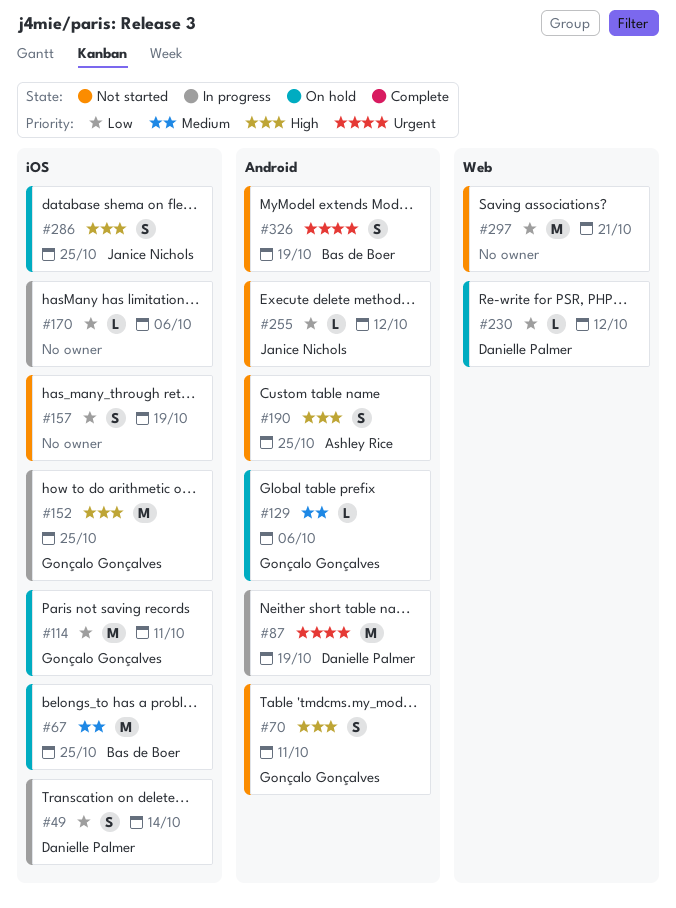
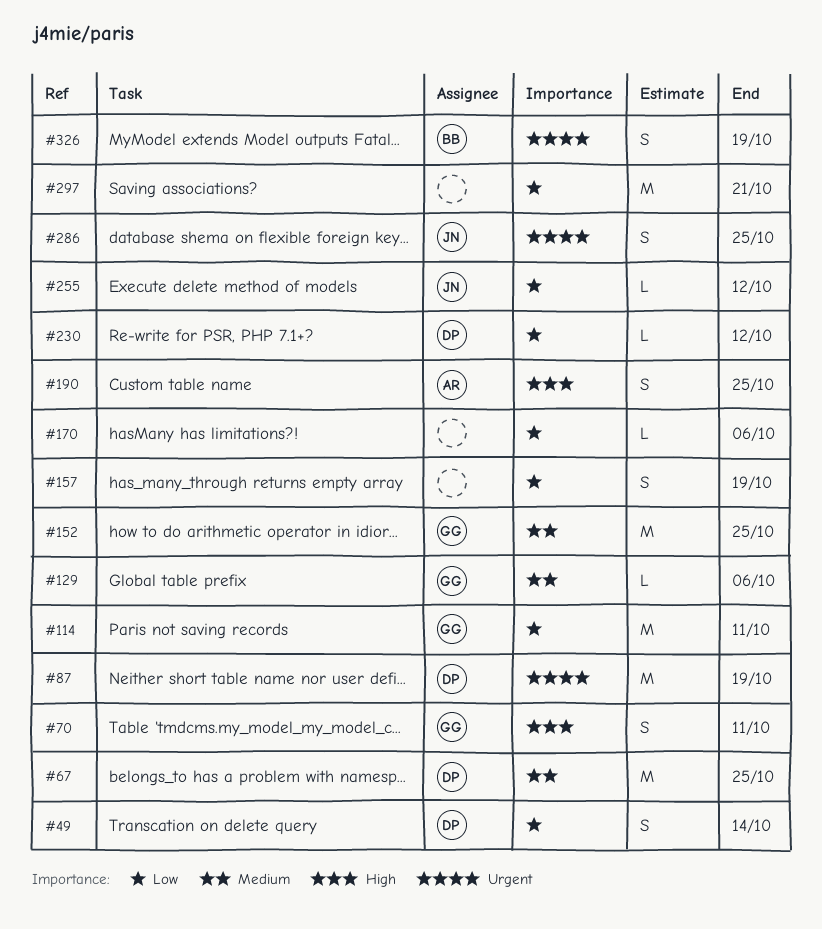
#67, owner: Bas de Boer -> Danielle Palmer
#152, priority: High -> Medium
#286, priority: High -> Urgent

